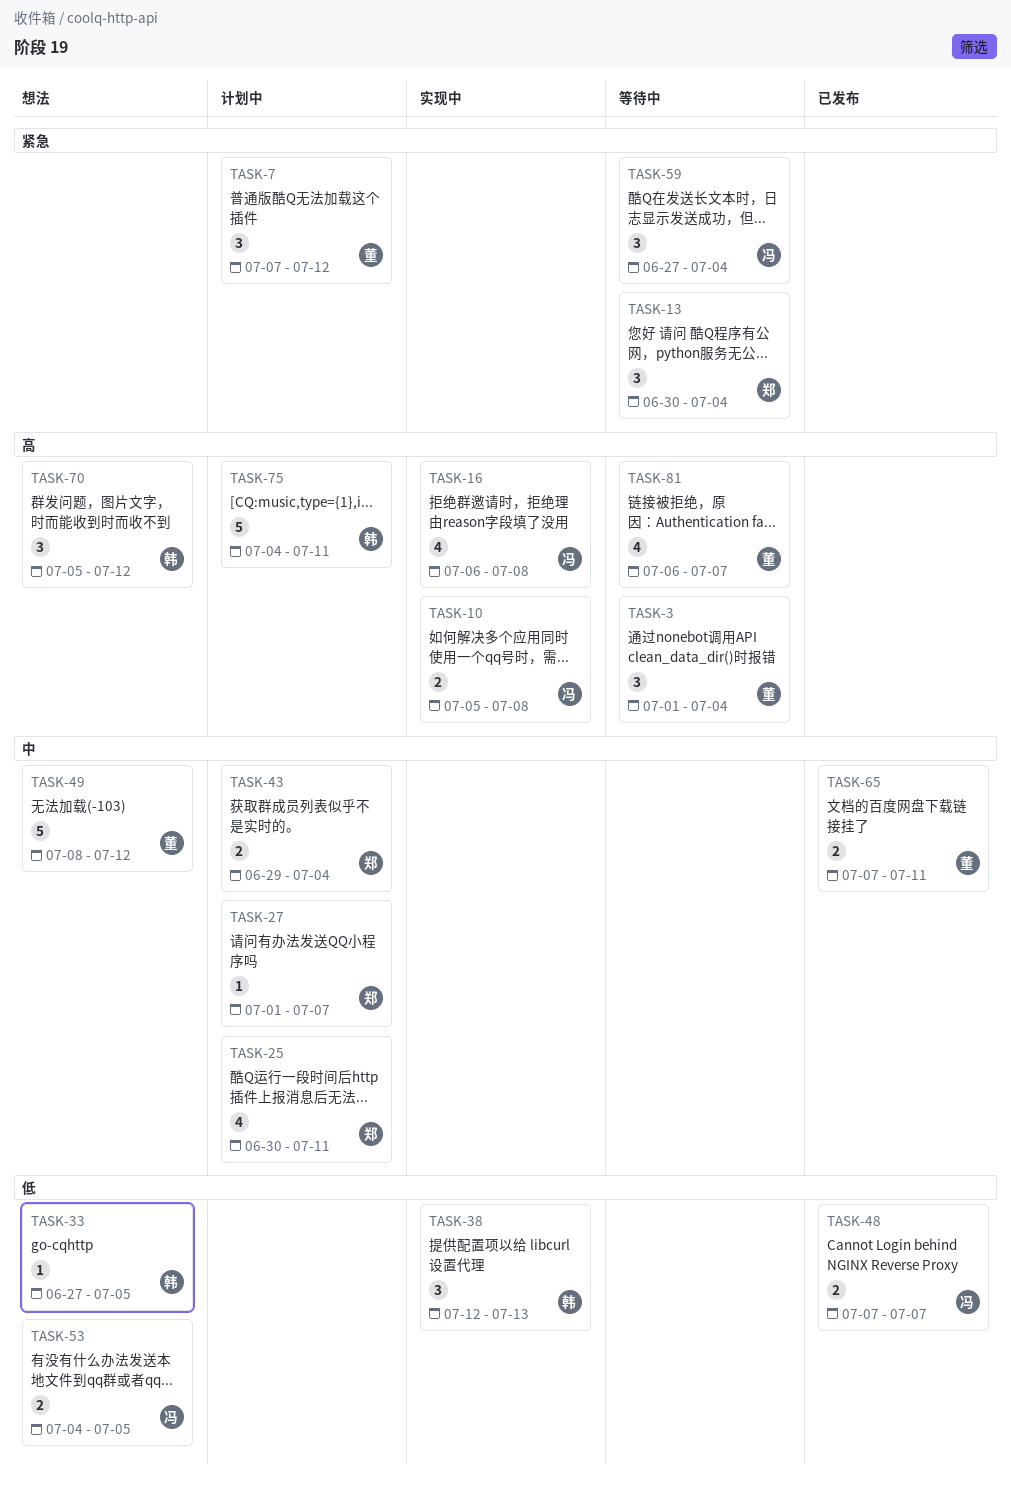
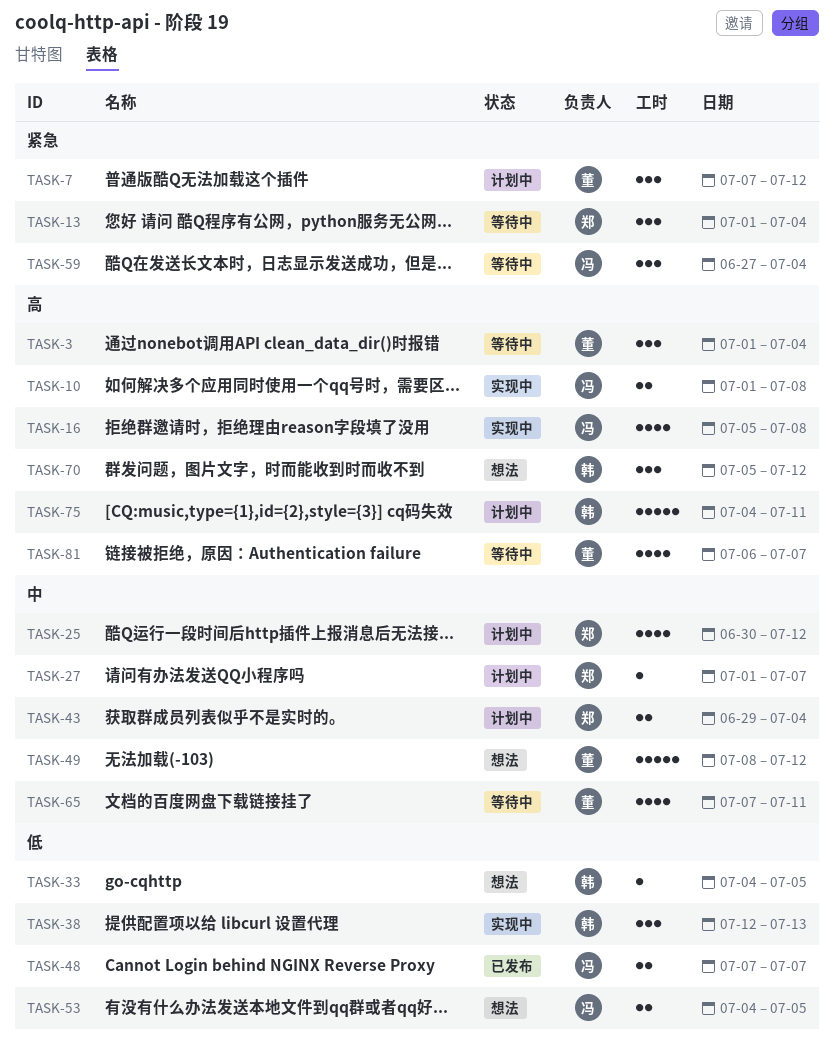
TASK-10, start: Jul 5 -> Jul 1
TASK-13, start: Jun 30 -> Jul 1
TASK-16, start: Jul 6 -> Jul 5
TASK-25, due: Jul 11 -> Jul 12
TASK-33, start: Jun 27 -> Jul 4
TASK-65, status: 已发布 -> 等待中
TASK-65, estimate: 2 -> 4

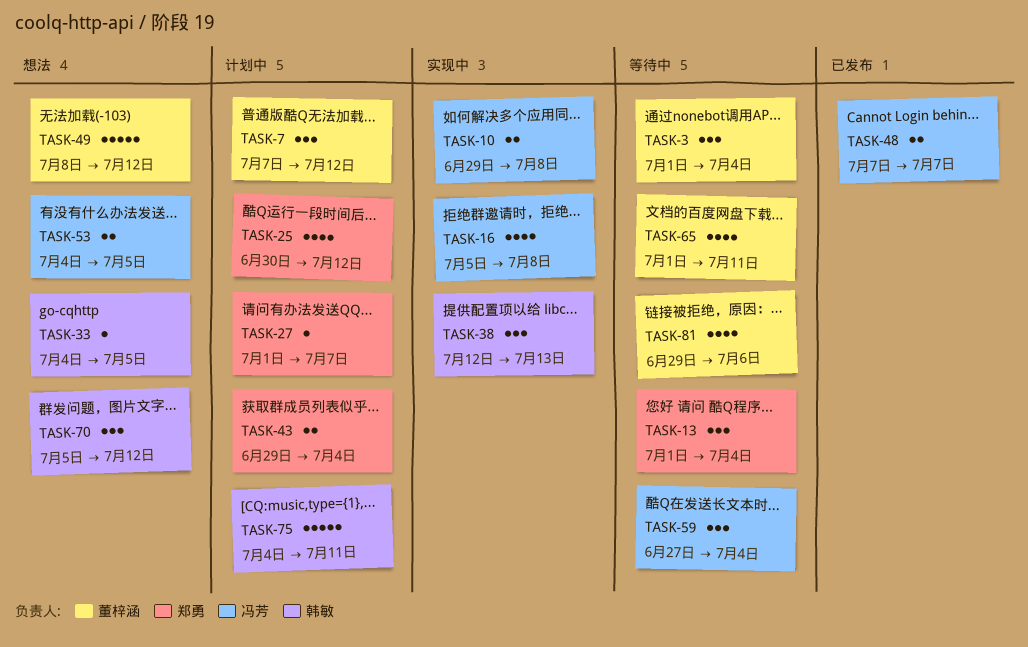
TASK-10, start: Jul 1 -> Jun 29
TASK-65, start: Jul 7 -> Jul 1
TASK-81, start: Jul 6 -> Jun 29
TASK-81, due: Jul 7 -> Jul 6

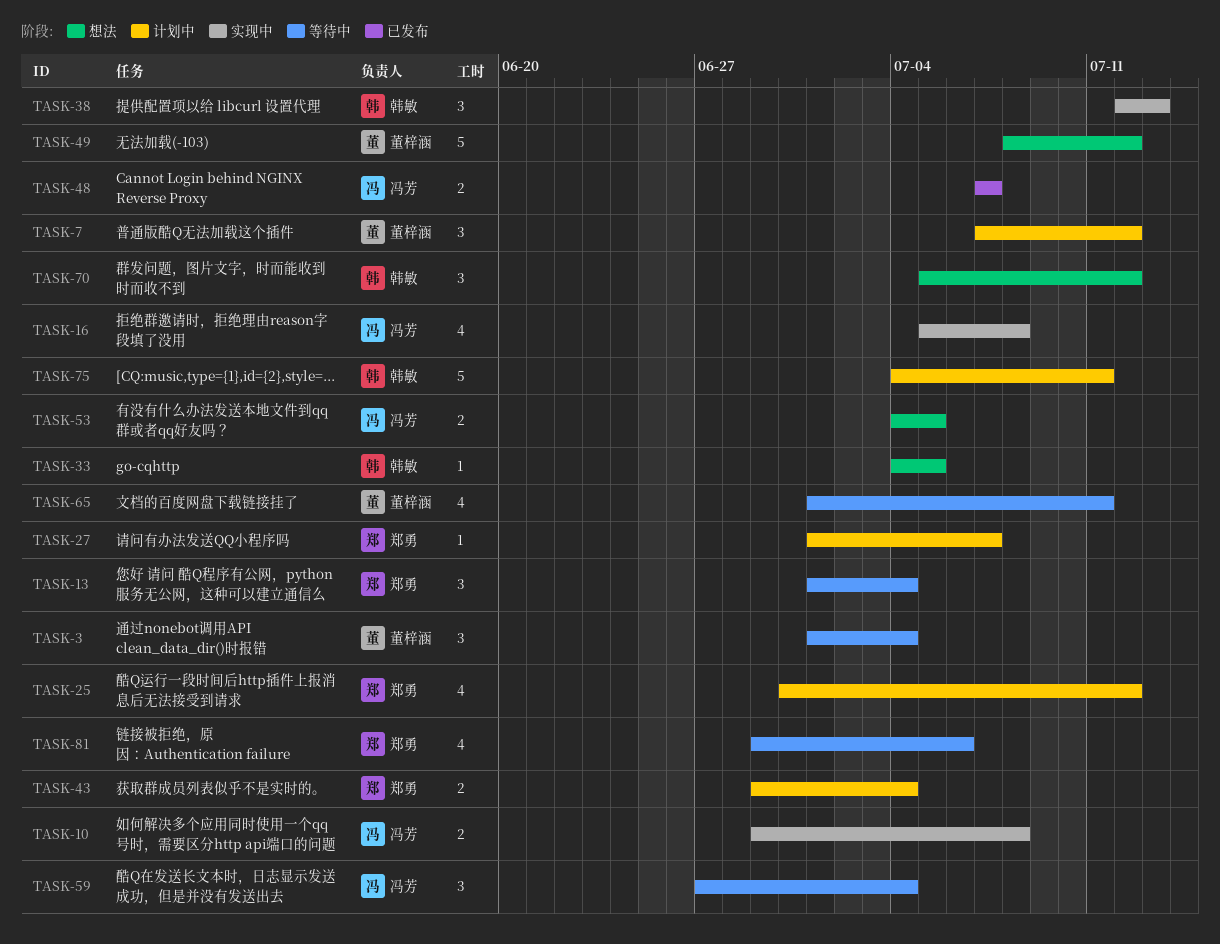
TASK-81, owner: 董梓涵 -> 郑勇

